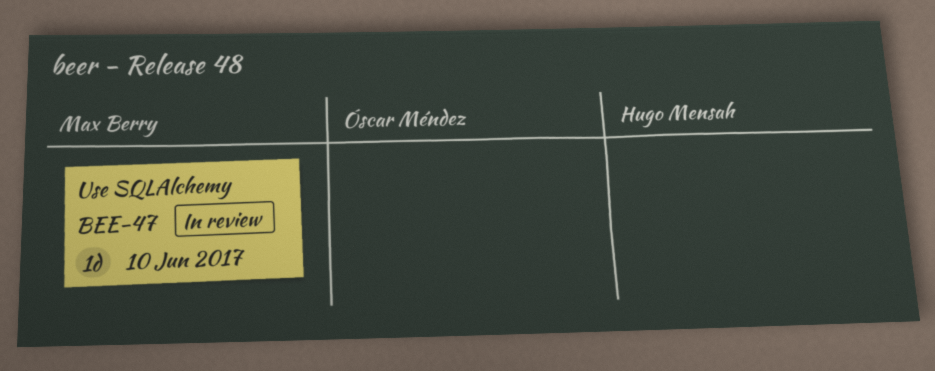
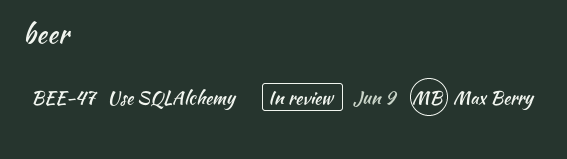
BEE-47, due: Jun 10 -> Jun 9

